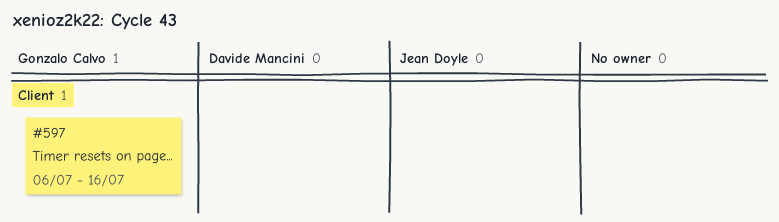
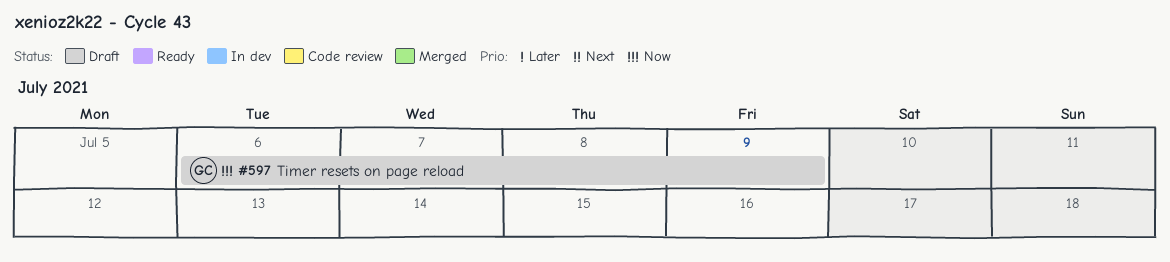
#597, due: Jul 16 -> Jul 9

